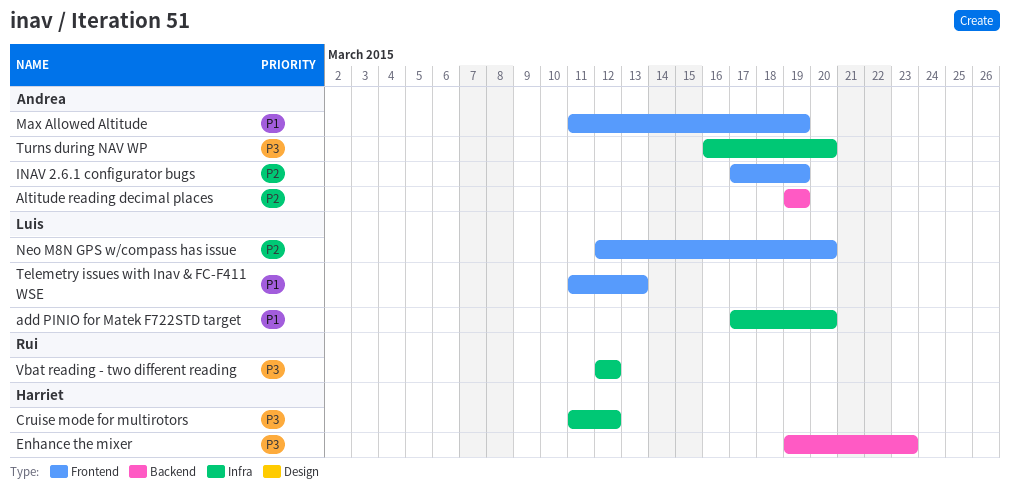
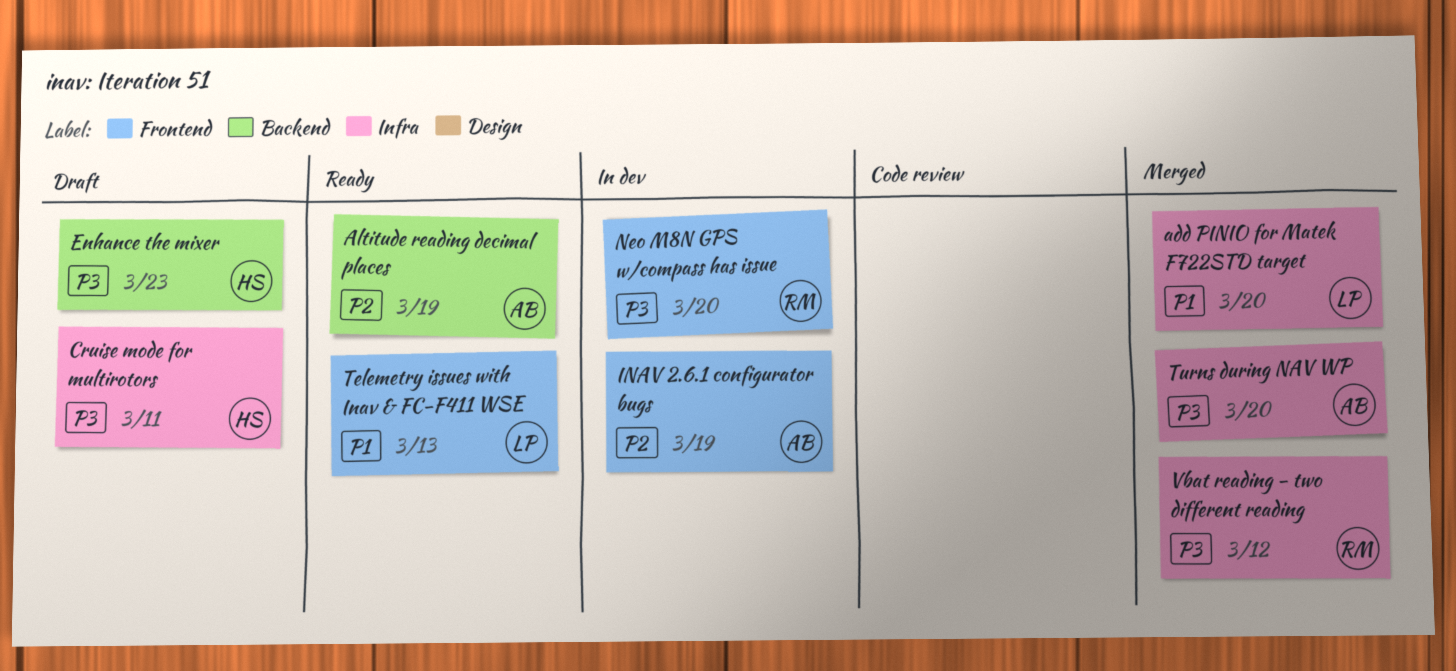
Cruise mode for multirotors, due: Mar 12 -> Mar 11
Max Allowed Altitude: present -> none
Neo M8N GPS w/compass has issue, owner: Luis -> Rui
Neo M8N GPS w/compass has issue, priority: P2 -> P3

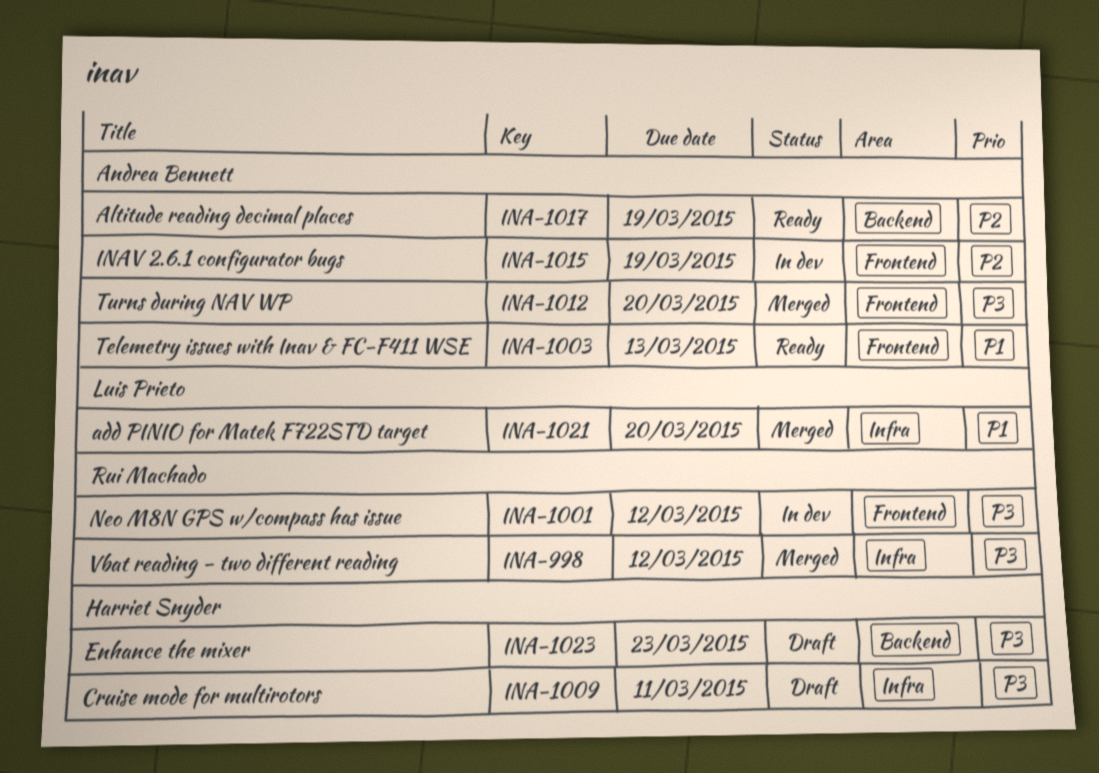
Neo M8N GPS w/compass has issue, due: Mar 20 -> Mar 12
Telemetry issues with Inav & FC-F411 WSE, owner: Luis Prieto -> Andrea Bennett
Turns during NAV WP, label: Infra -> Frontend

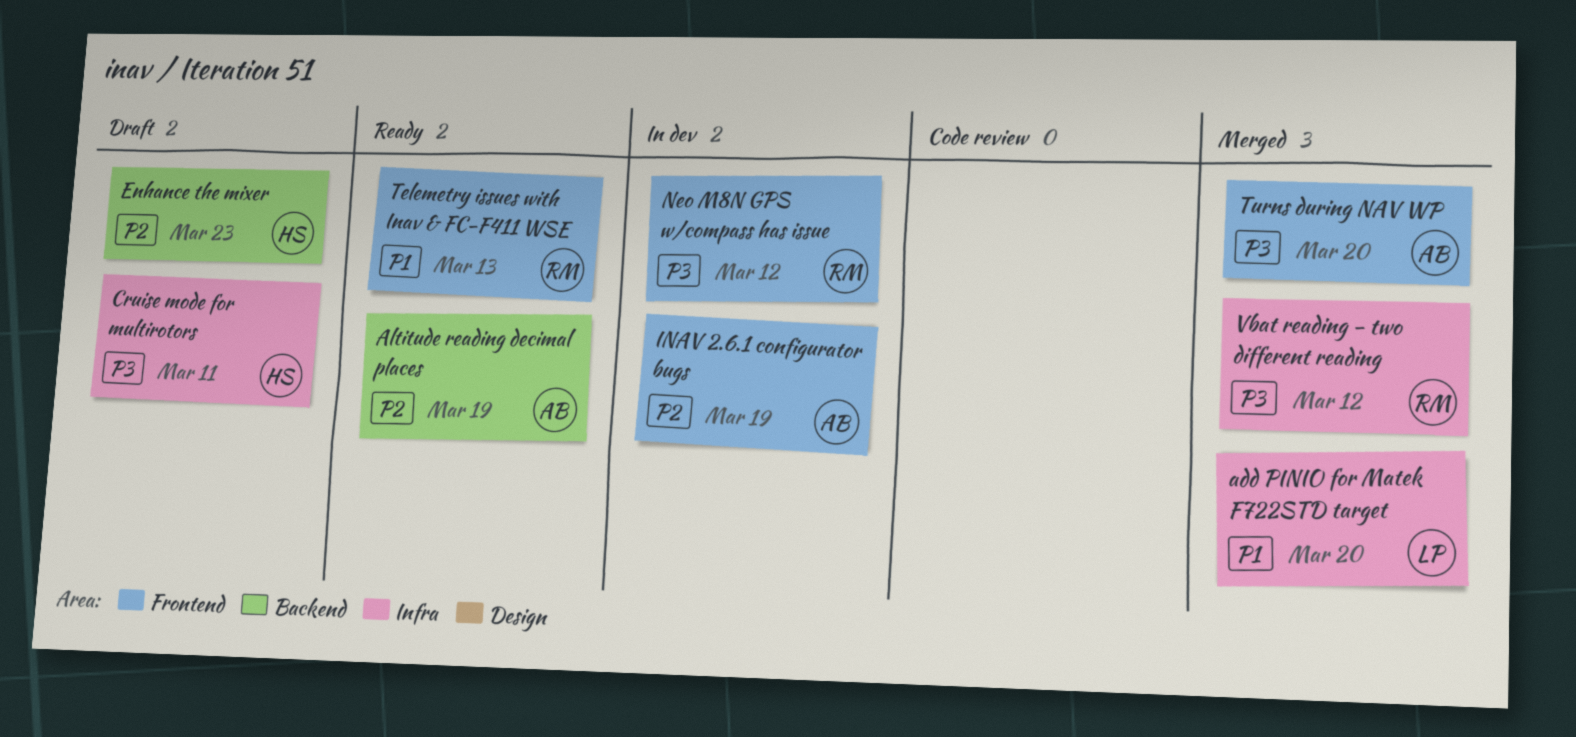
Enhance the mixer, priority: P3 -> P2
Telemetry issues with Inav & FC-F411 WSE, owner: Andrea Bennett -> Rui Machado

